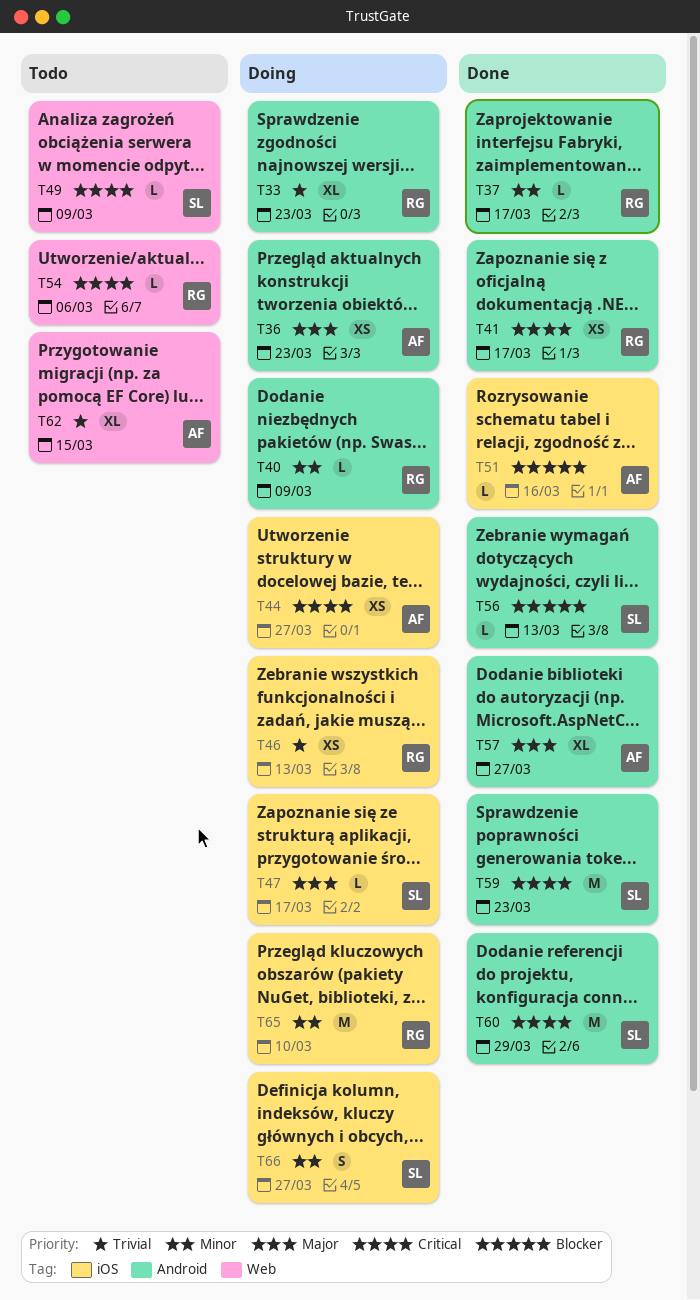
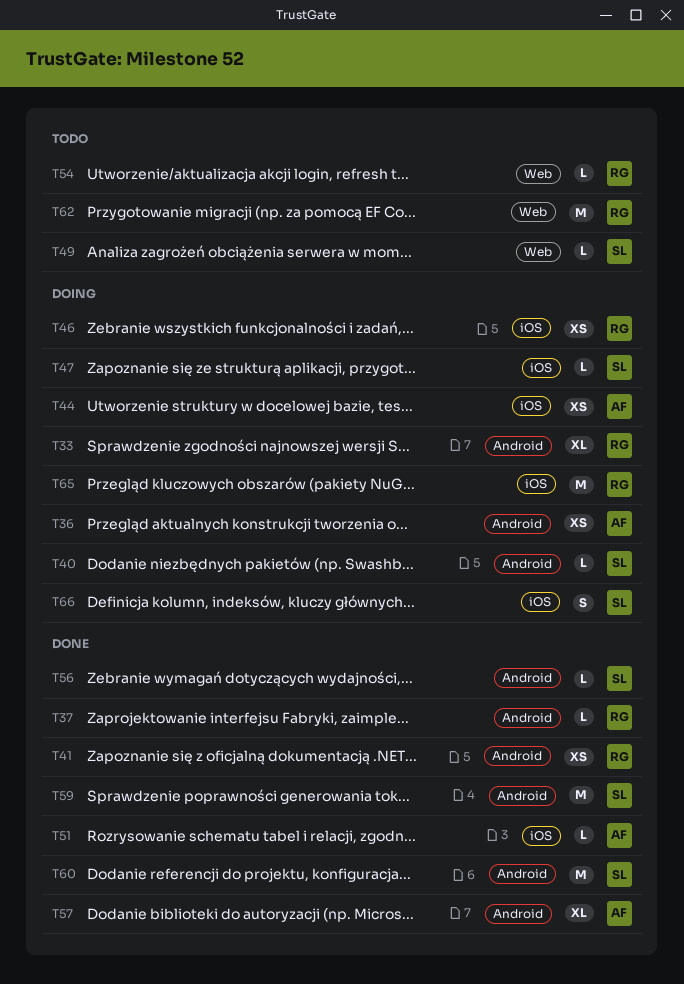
T40, owner: RG -> SL
T62, owner: AF -> RG
T62, estimate: XL -> M

